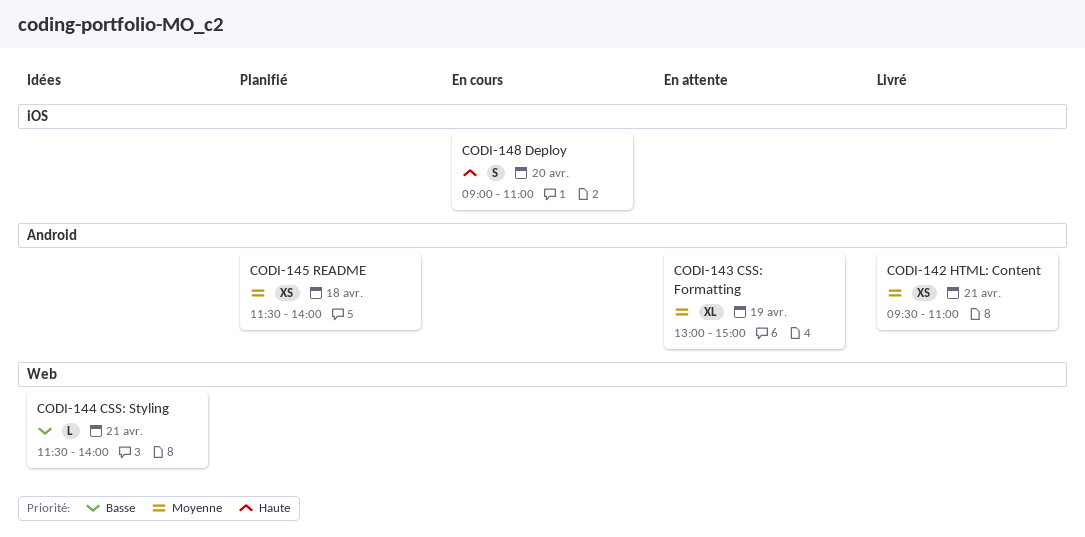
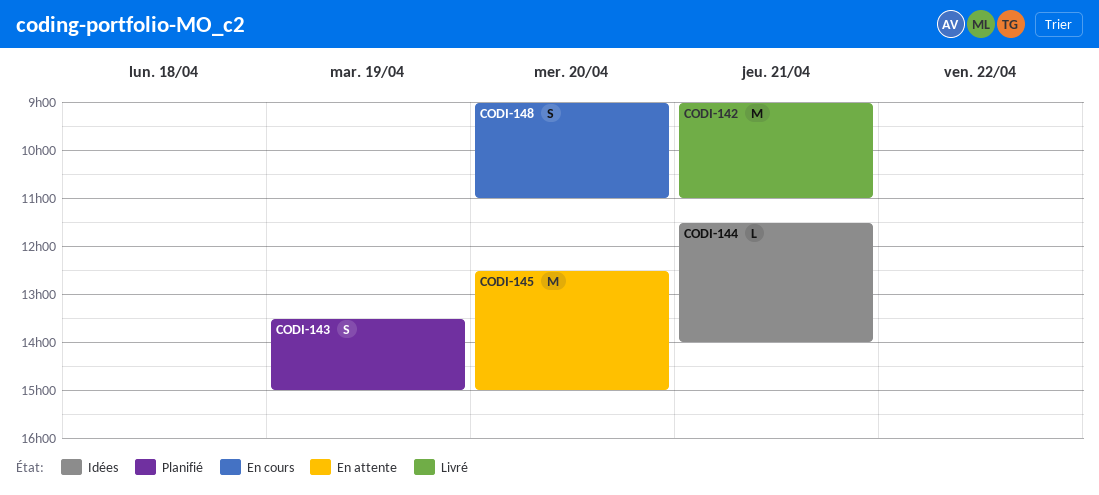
CODI-142, estimate: XS -> M
CODI-142, begins: 09:30 -> 09:00
CODI-143, status: En attente -> Planifié
CODI-143, estimate: XL -> S
CODI-143, begins: 13:00 -> 13:30
CODI-145, status: Planifié -> En attente
CODI-145, estimate: XS -> M
CODI-145, day: Apr 18 -> Apr 20
CODI-145, begins: 11:30 -> 12:30
CODI-145, ends: 14:00 -> 15:00

